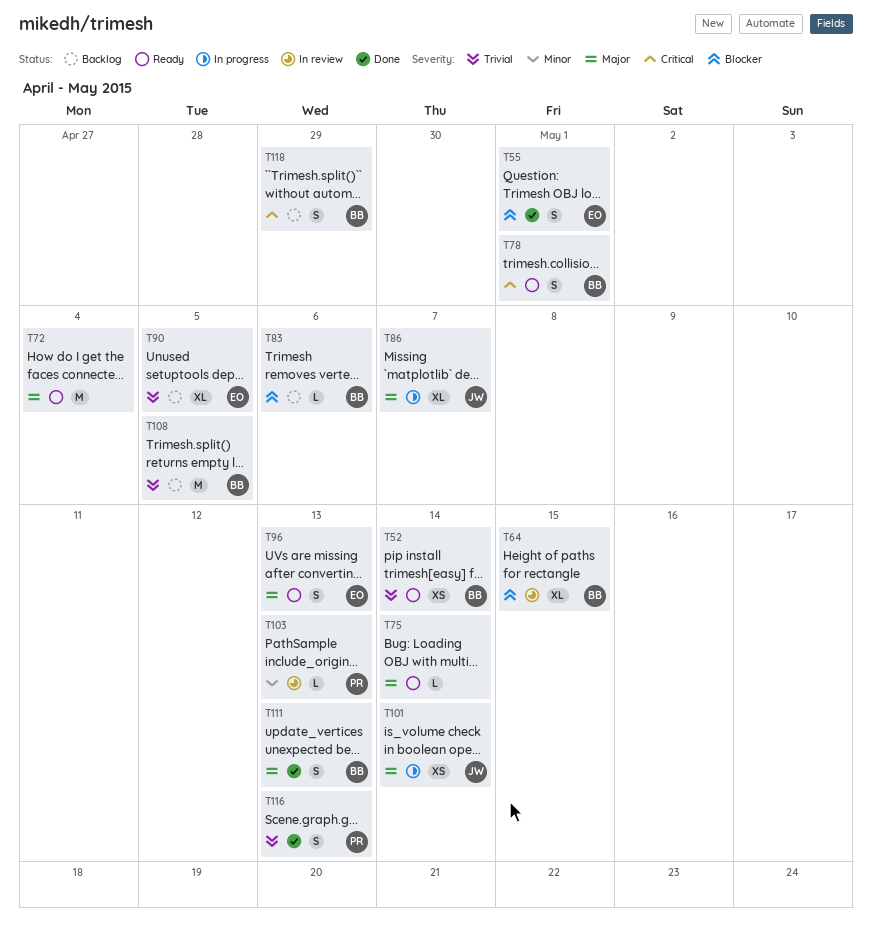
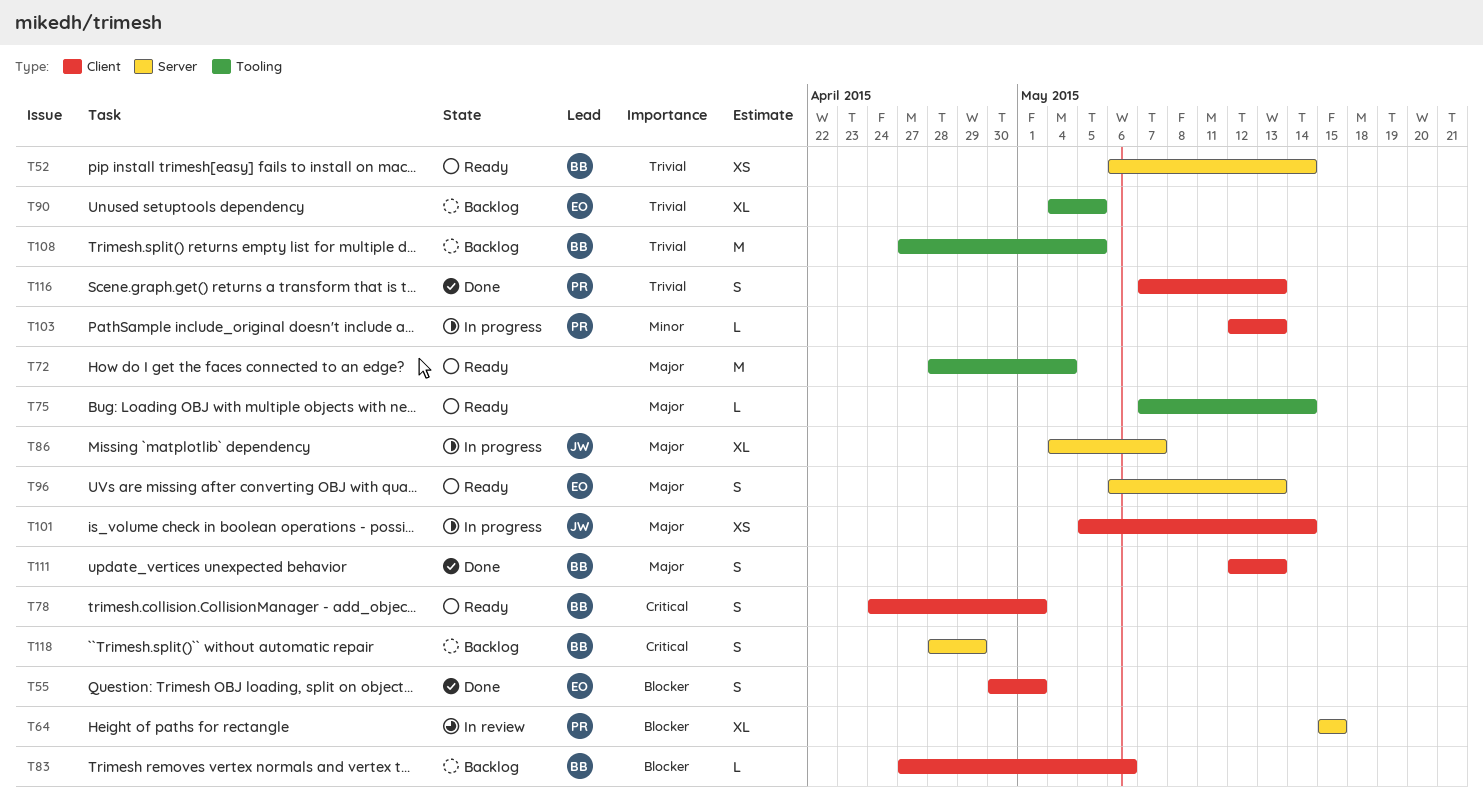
T64, owner: BB -> PR
T103, status: In review -> In progress

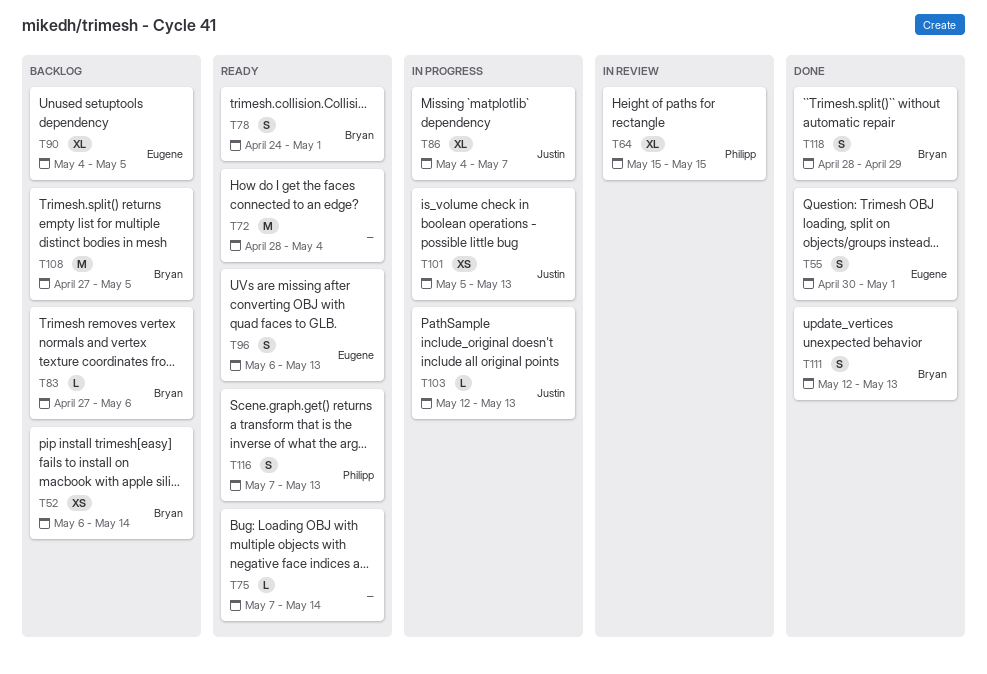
T52, status: Ready -> Backlog
T101, due: May 14 -> May 13
T103, owner: Philipp -> Justin
T116, status: Done -> Ready
T118, status: Backlog -> Done

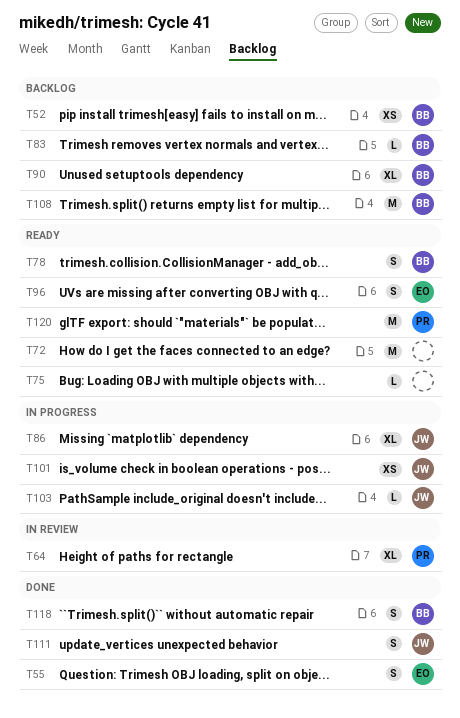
T90, owner: Eugene -> Bryan
T111, owner: Bryan -> Justin
T116: present -> none
T120: none -> present

